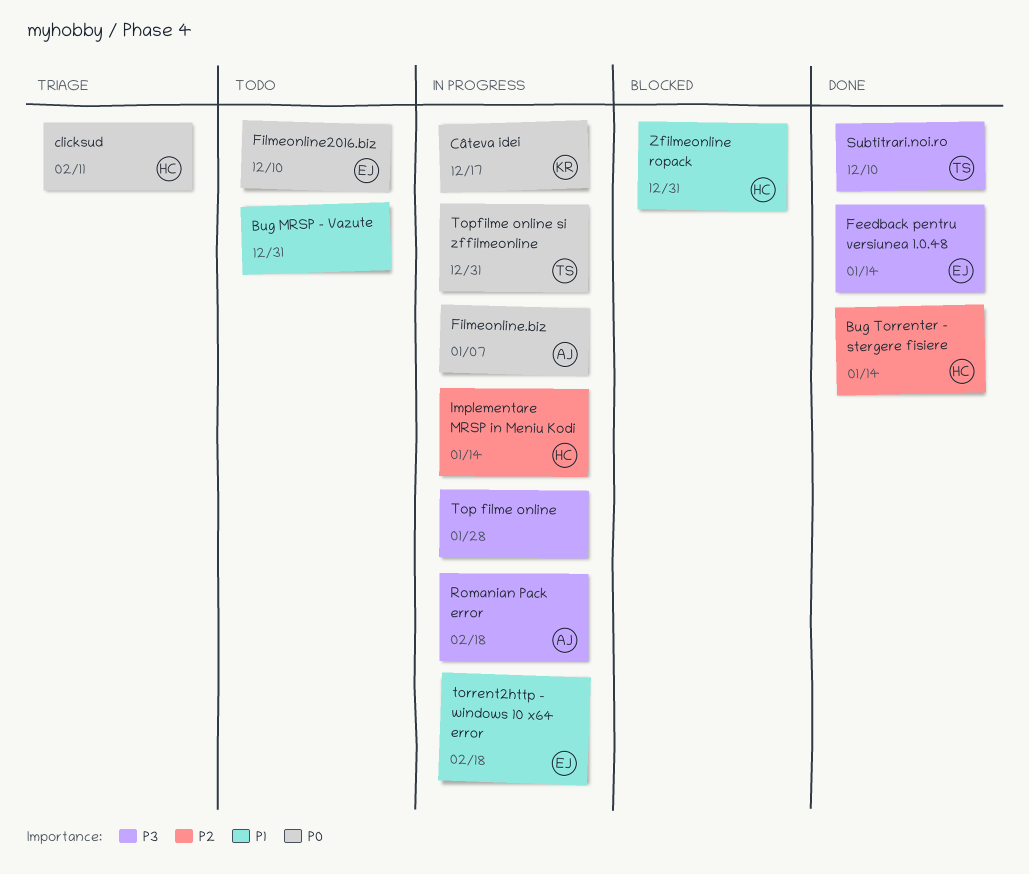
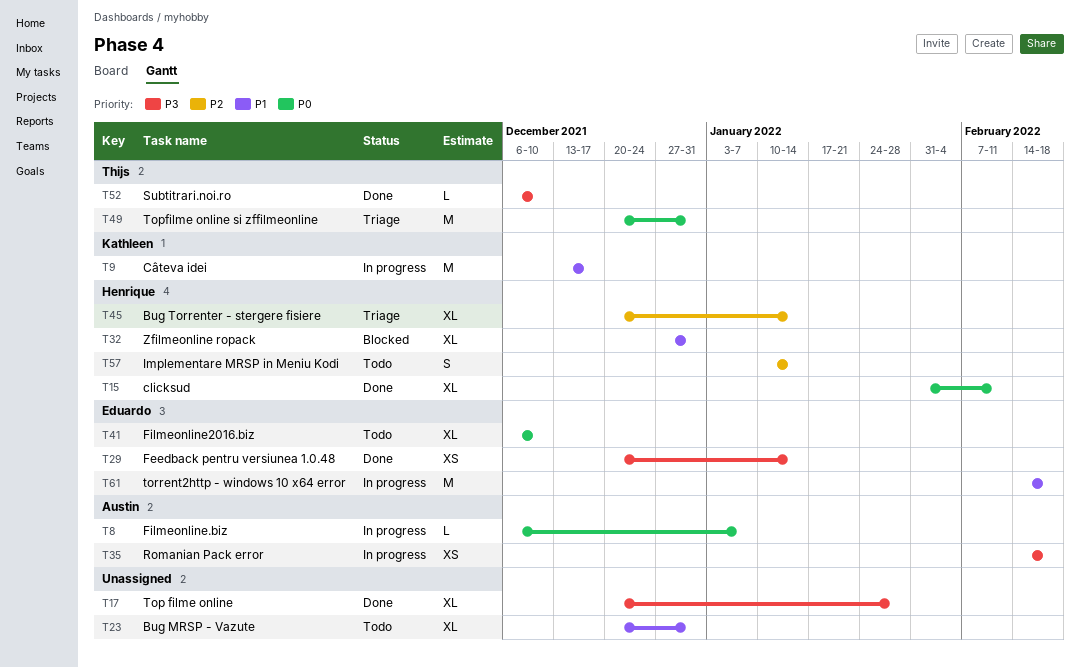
Bug Torrenter - stergere fisiere, status: Done -> Triage
clicksud, status: Triage -> Done
Câteva idei, priority: P0 -> P1
Implementare MRSP in Meniu Kodi, status: In progress -> Todo
Top filme online, status: In progress -> Done
Topfilme online si zffilmeonline, status: In progress -> Triage

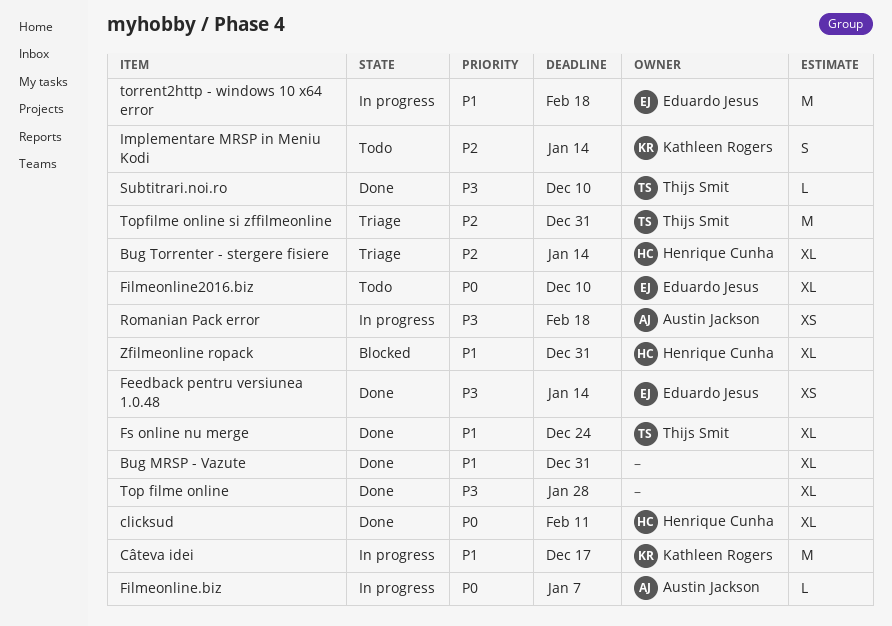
Bug MRSP - Vazute, status: Todo -> Done
Fs online nu merge: none -> present
Implementare MRSP in Meniu Kodi, owner: Henrique Cunha -> Kathleen Rogers
Topfilme online si zffilmeonline, priority: P0 -> P2

